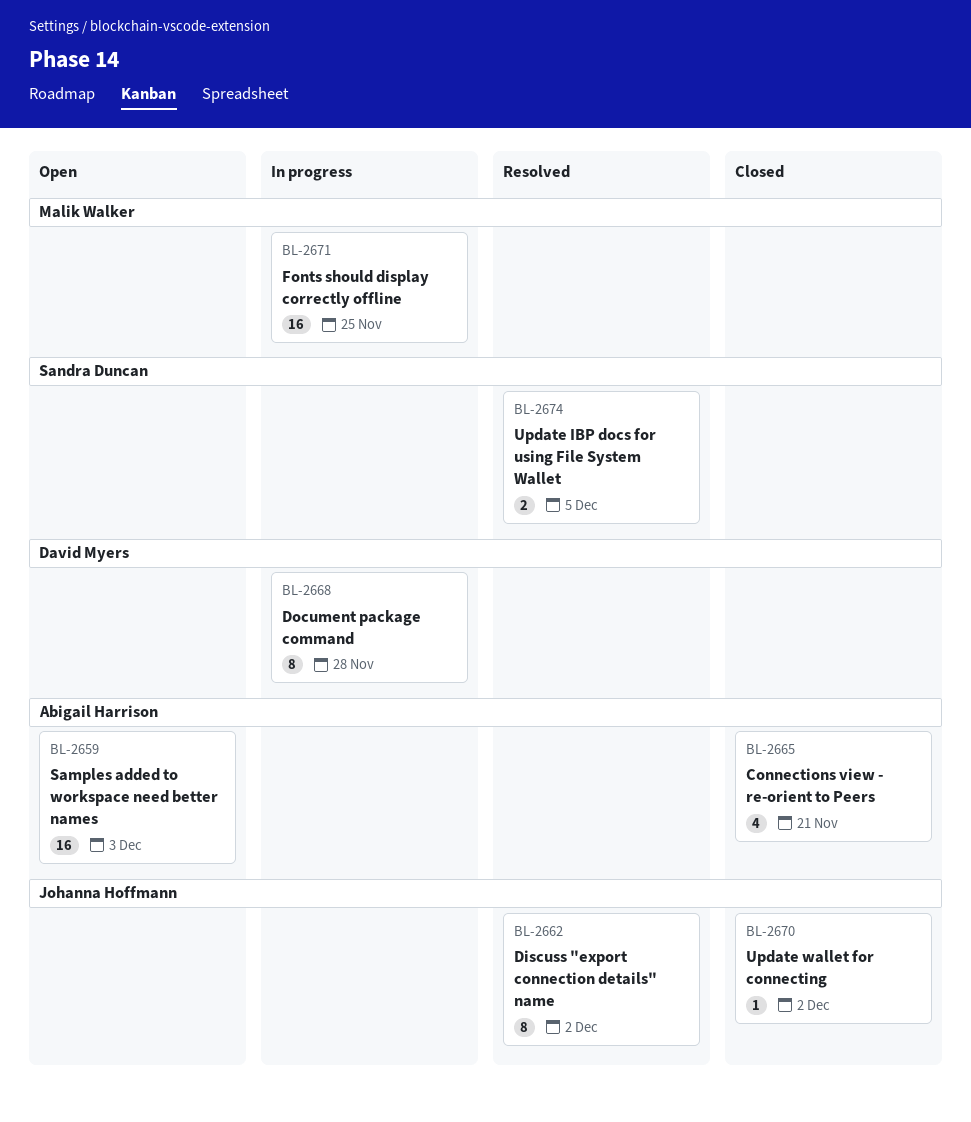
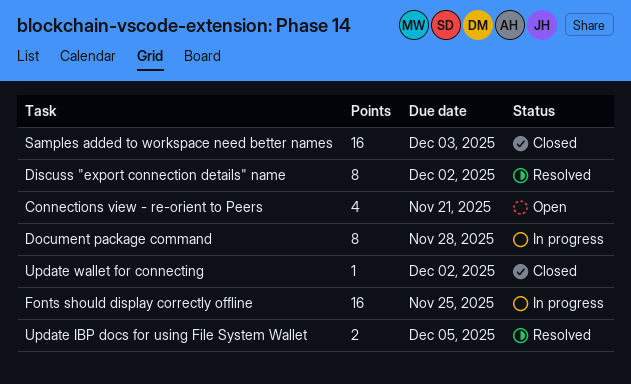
Connections view - re-orient to Peers, status: Closed -> Open
Samples added to workspace need better names, status: Open -> Closed

